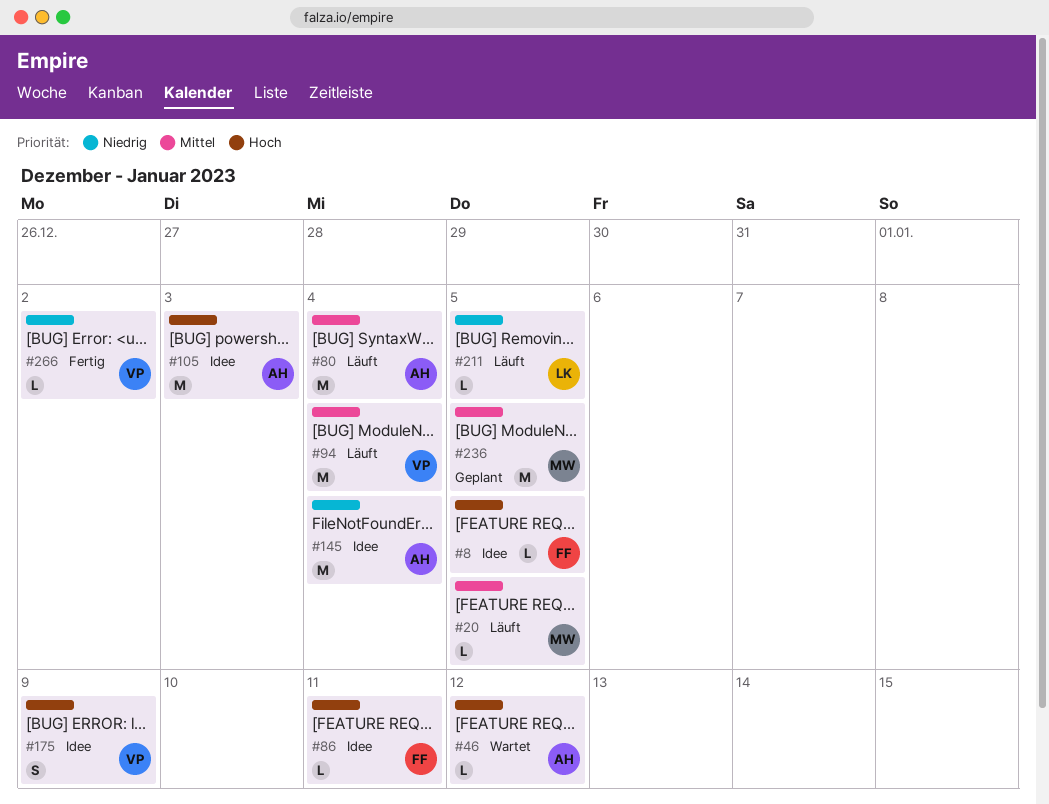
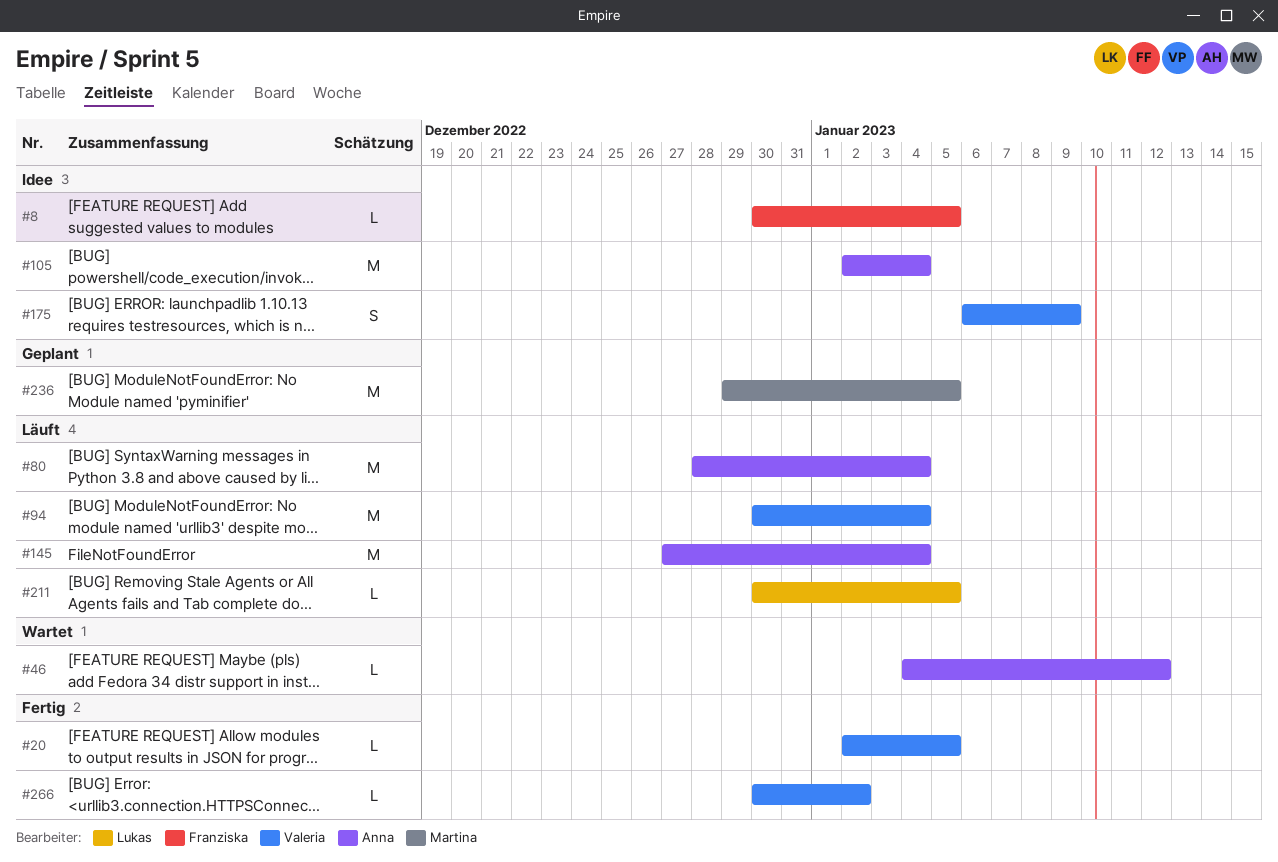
#20, status: Läuft -> Fertig
#20, owner: Martina -> Valeria
#86: present -> none
#105, due: Jan 3 -> Jan 4
#145, status: Idee -> Läuft

